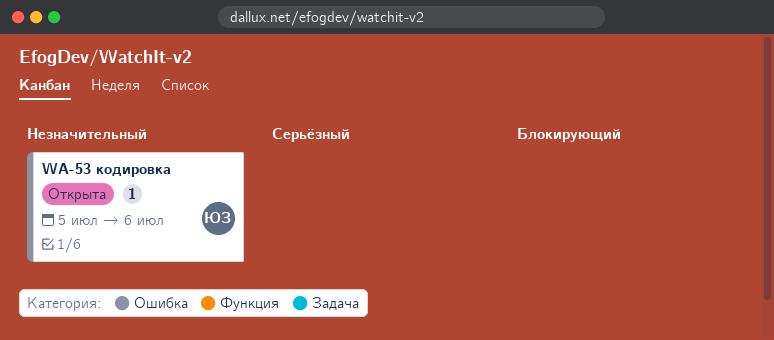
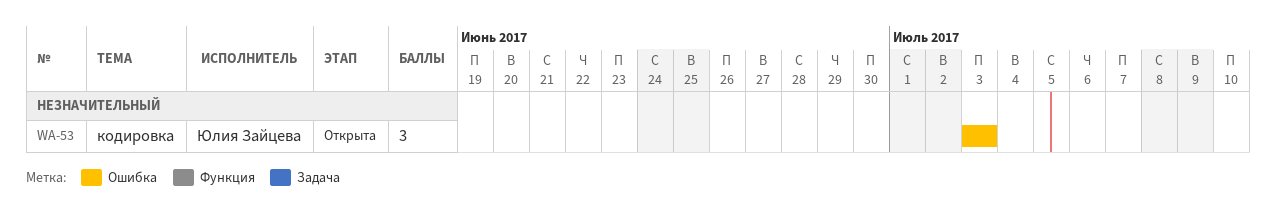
WA-53, estimate: 1 -> 3
WA-53, start: Jul 5 -> Jul 3
WA-53, due: Jul 6 -> Jul 3

